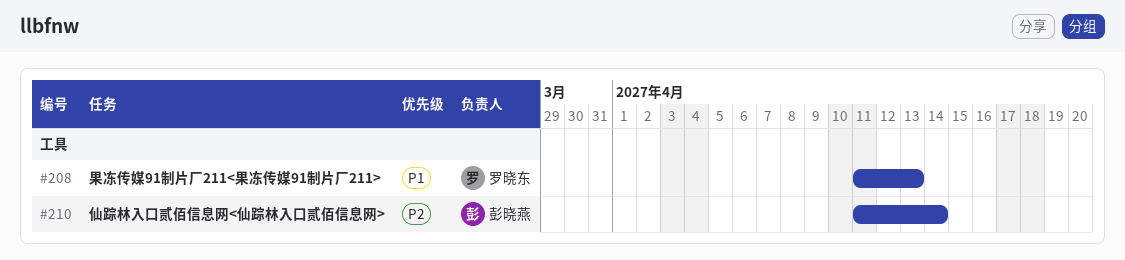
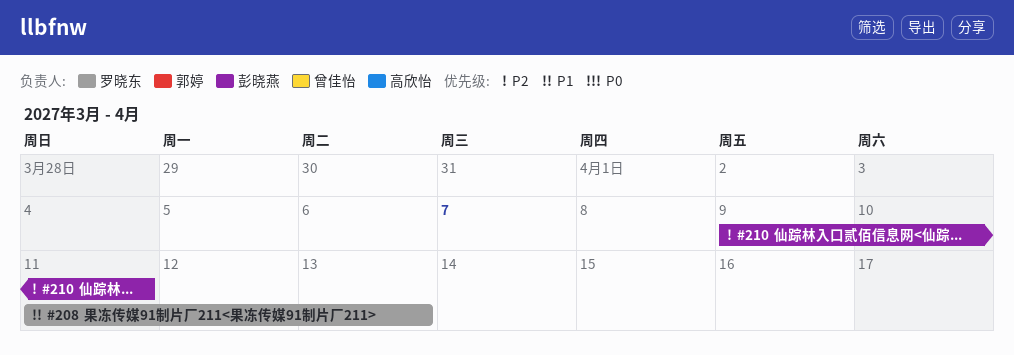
#210, start: Apr 11 -> Apr 9
#210, due: Apr 14 -> Apr 11

